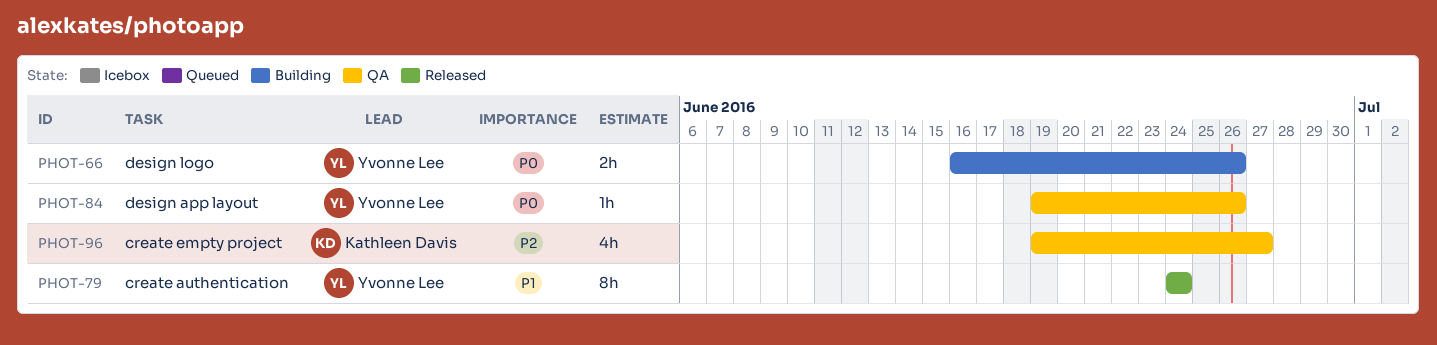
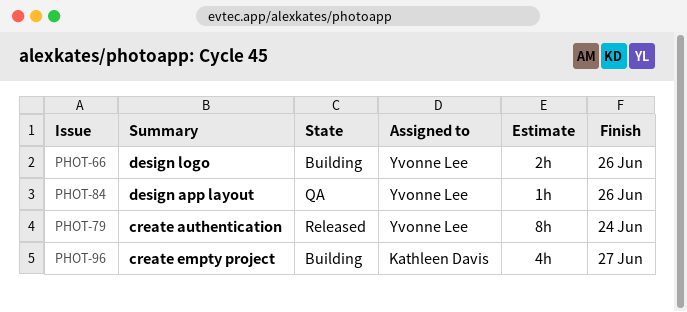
PHOT-96, status: QA -> Building

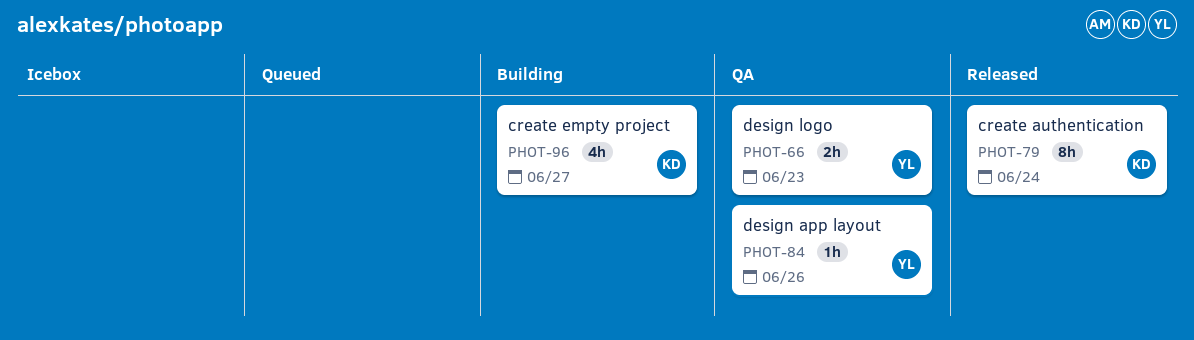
PHOT-66, status: Building -> QA
PHOT-66, due: Jun 26 -> Jun 23
PHOT-79, owner: Yvonne Lee -> Kathleen Davis

